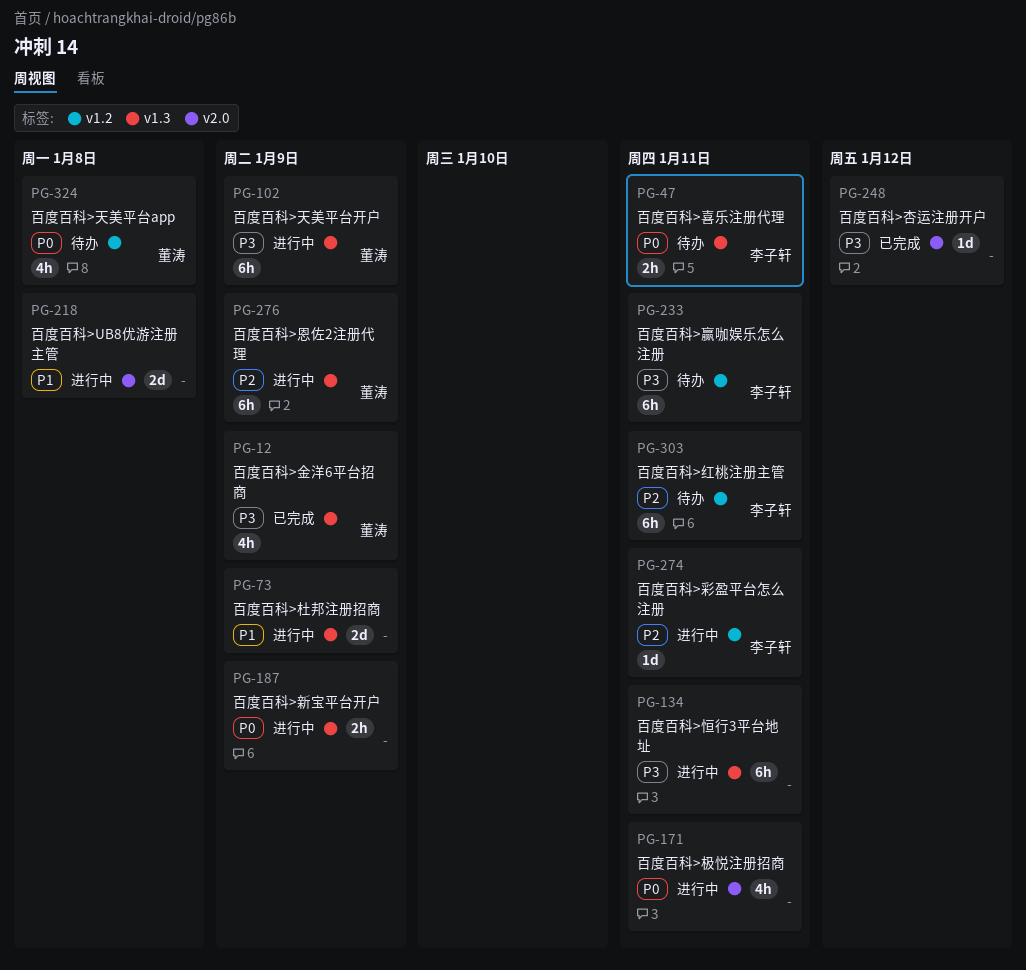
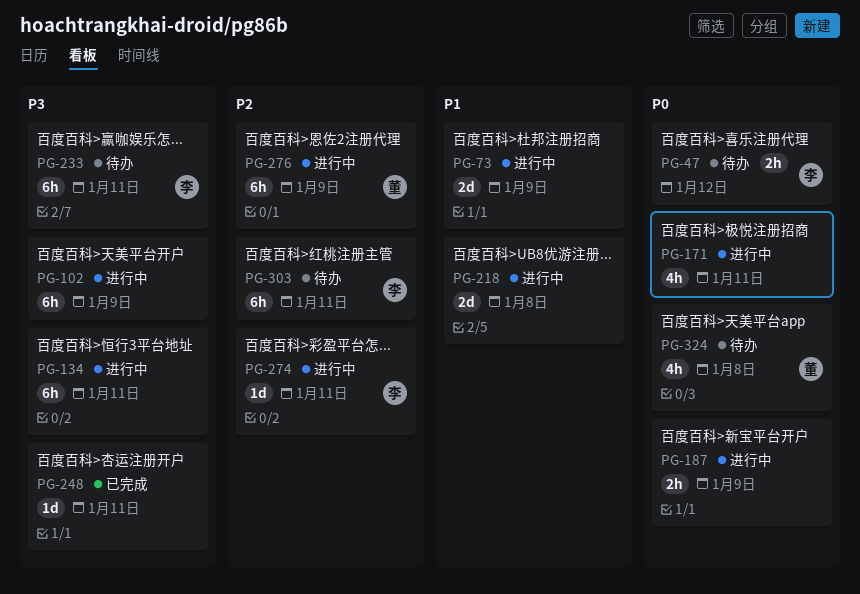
PG-12: present -> none
PG-47, due: Jan 11 -> Jan 12
PG-102, owner: 董涛 -> none
PG-248, due: Jan 12 -> Jan 11

